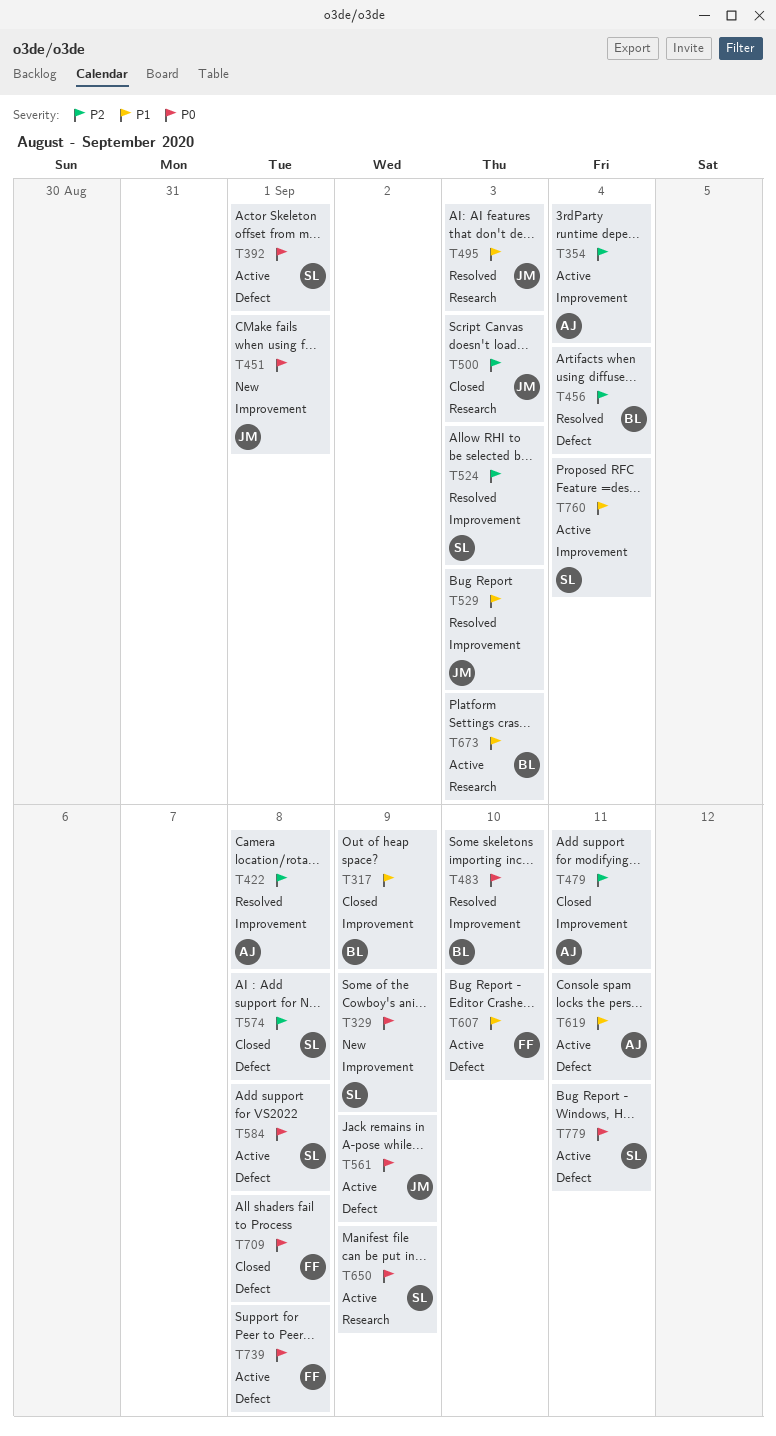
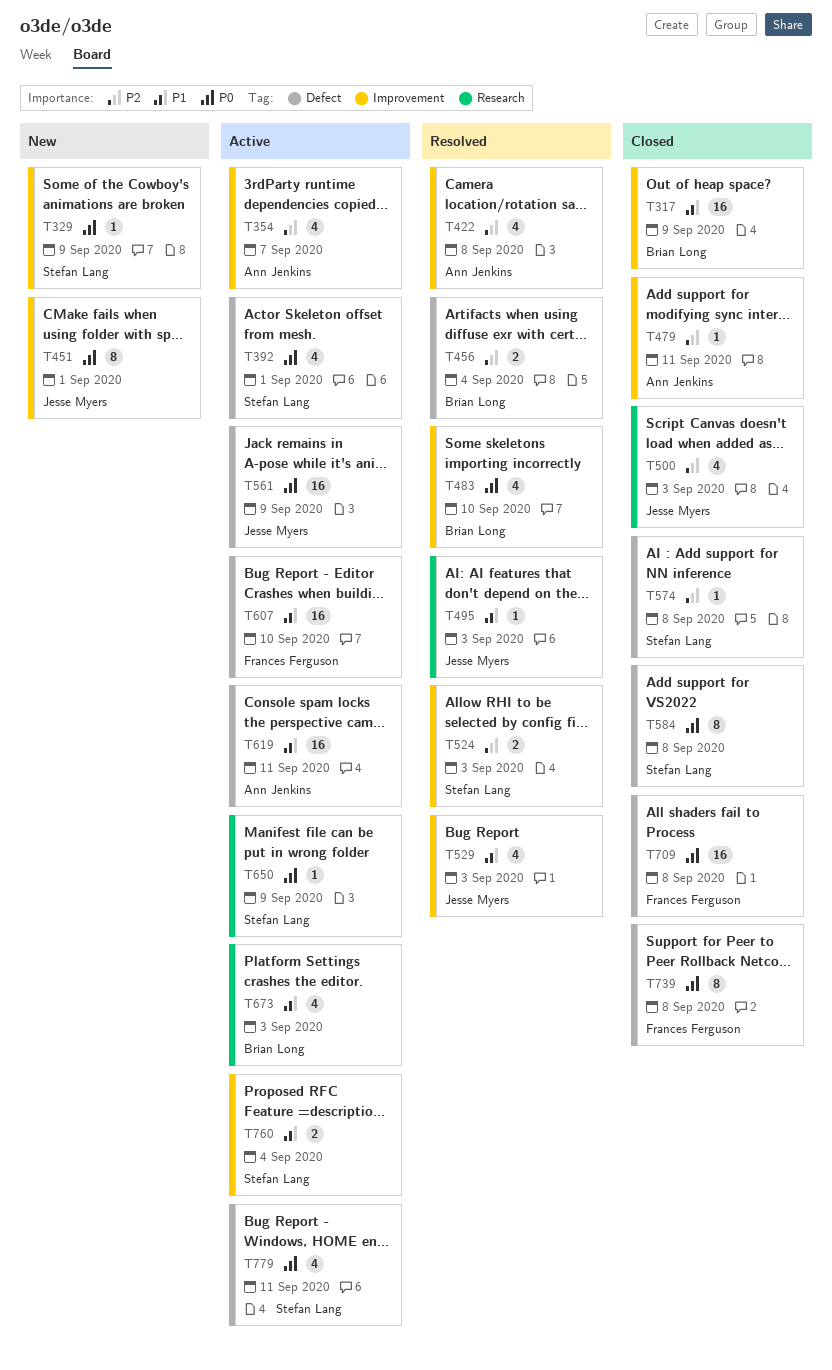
T354, due: Sep 4 -> Sep 7
T584, status: Active -> Closed
T739, status: Active -> Closed

